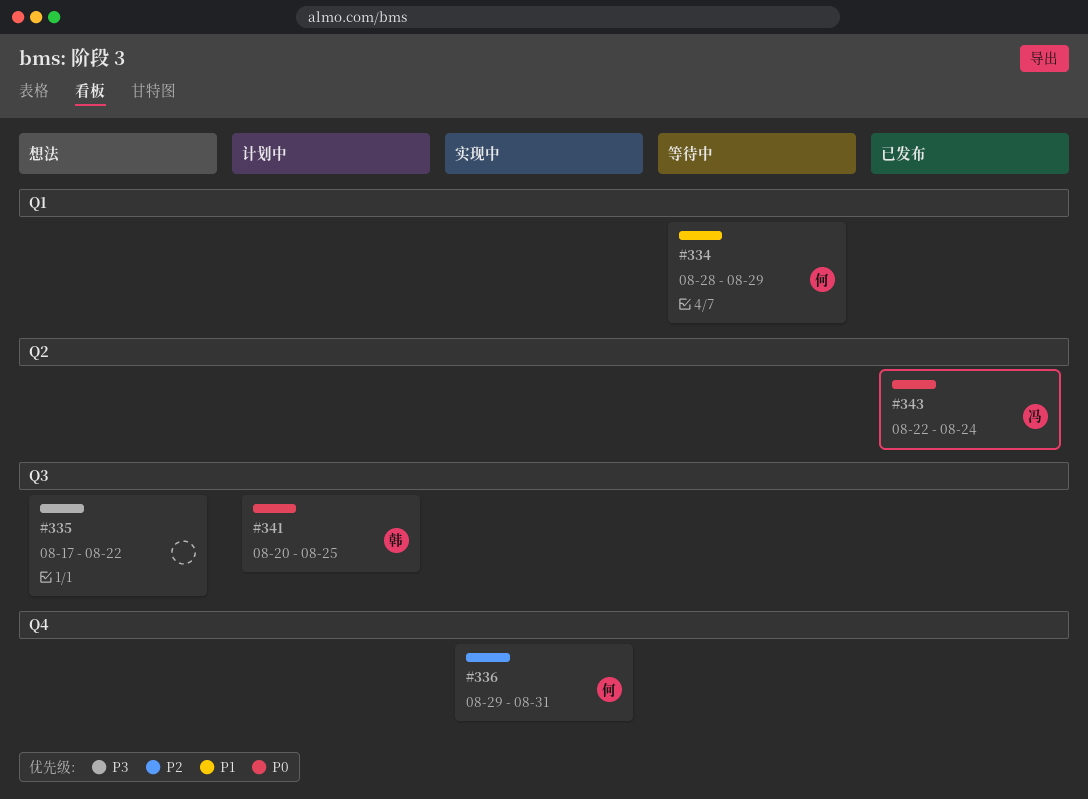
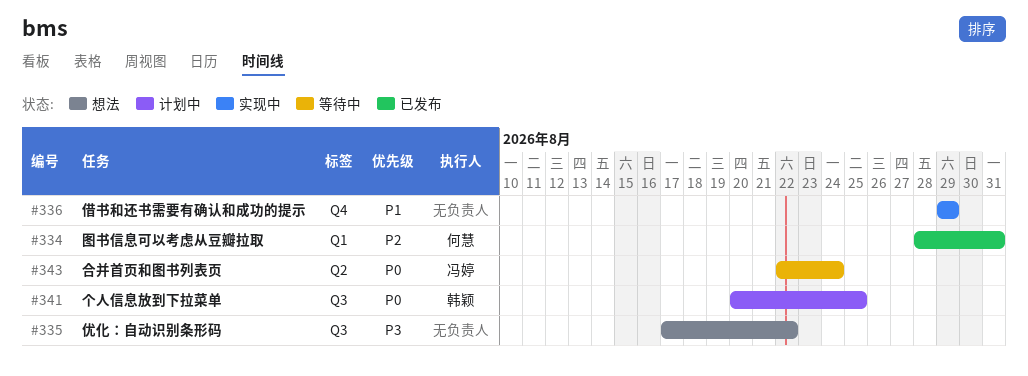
#334, status: 等待中 -> 已发布
#334, priority: P1 -> P2
#334, due: Aug 29 -> Aug 31
#336, owner: 何慧 -> none
#336, priority: P2 -> P1
#336, due: Aug 31 -> Aug 29
#343, status: 已发布 -> 等待中

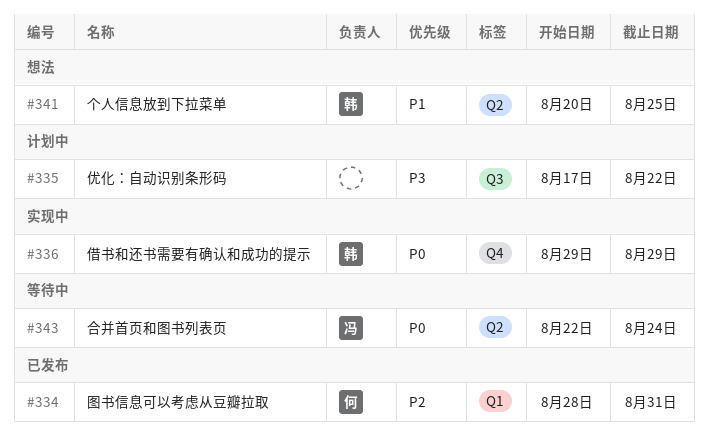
#335, status: 想法 -> 计划中
#336, owner: none -> 韩颖
#336, priority: P1 -> P0
#341, status: 计划中 -> 想法
#341, priority: P0 -> P1
#341, label: Q3 -> Q2

